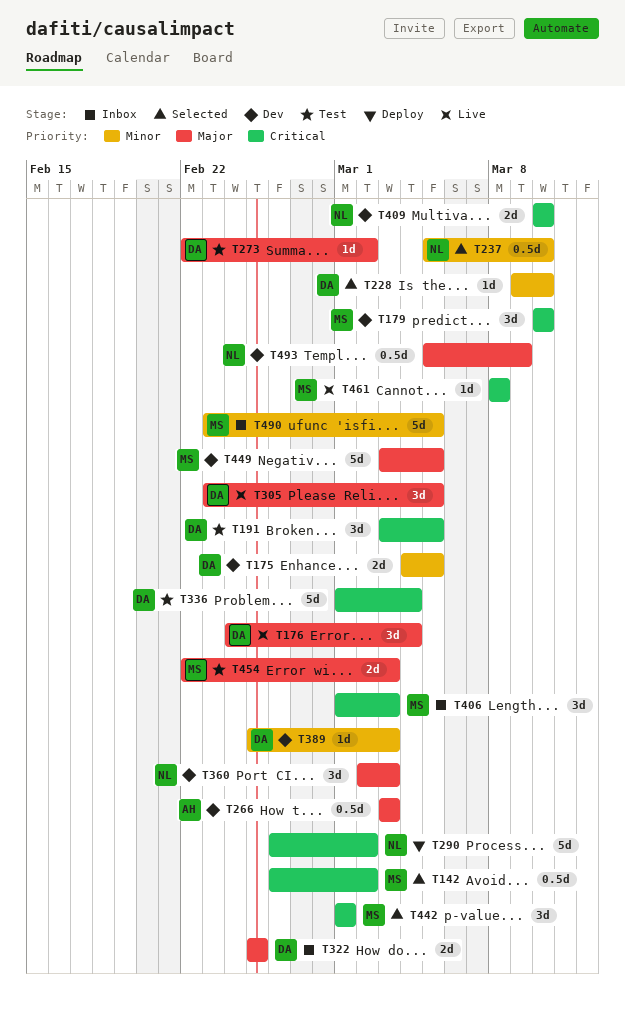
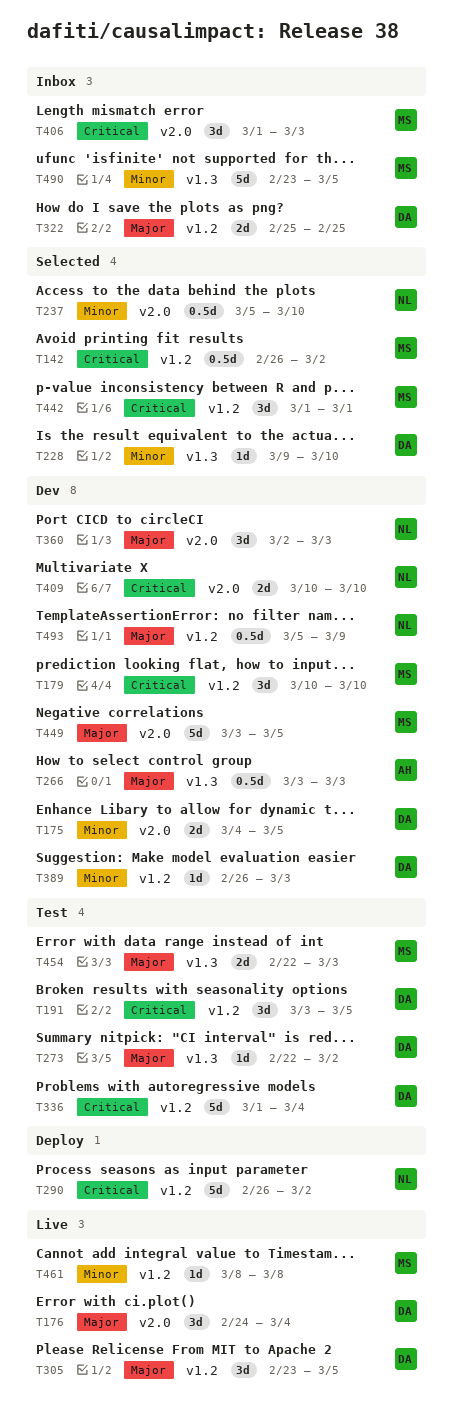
T389, start: Feb 25 -> Feb 26
T461, priority: Critical -> Minor

